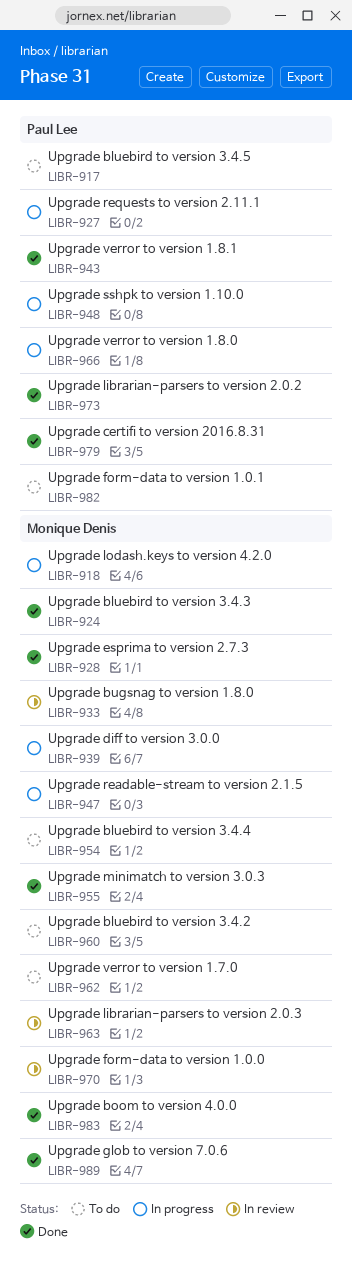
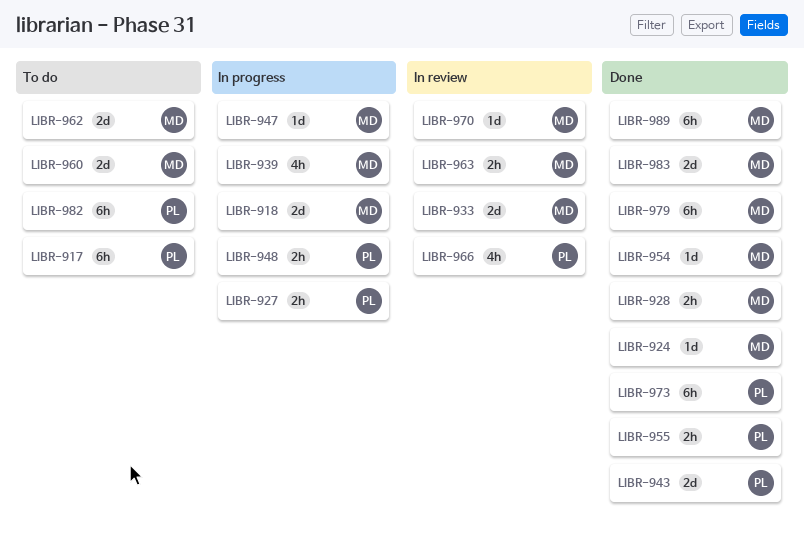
LIBR-954, status: To do -> Done
LIBR-955, owner: Monique Denis -> Paul Lee
LIBR-966, status: In progress -> In review
LIBR-979, owner: Paul Lee -> Monique Denis

